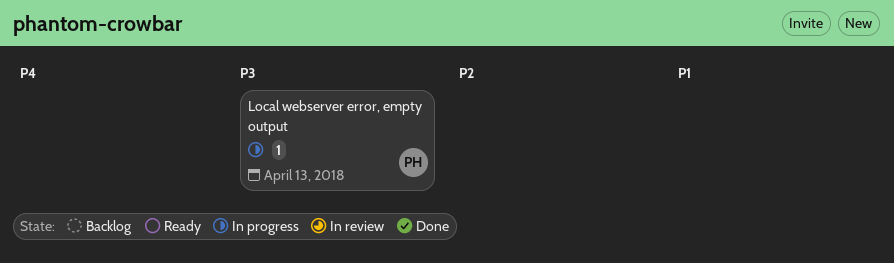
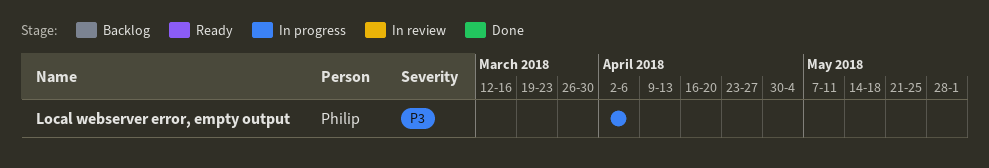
Local webserver error, empty output, due: Apr 13 -> Apr 6

